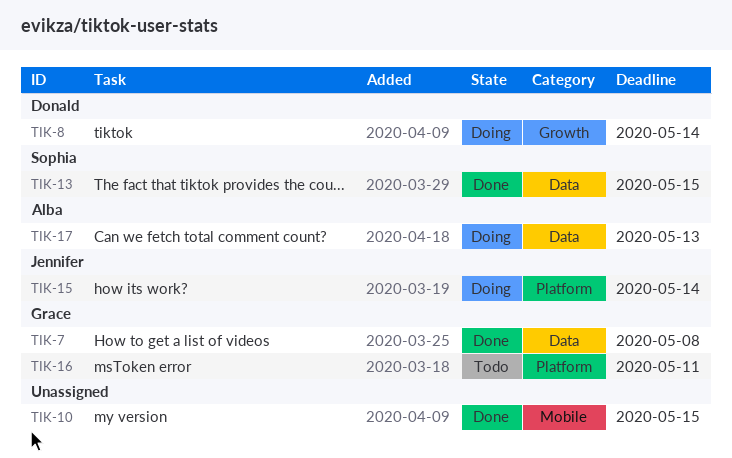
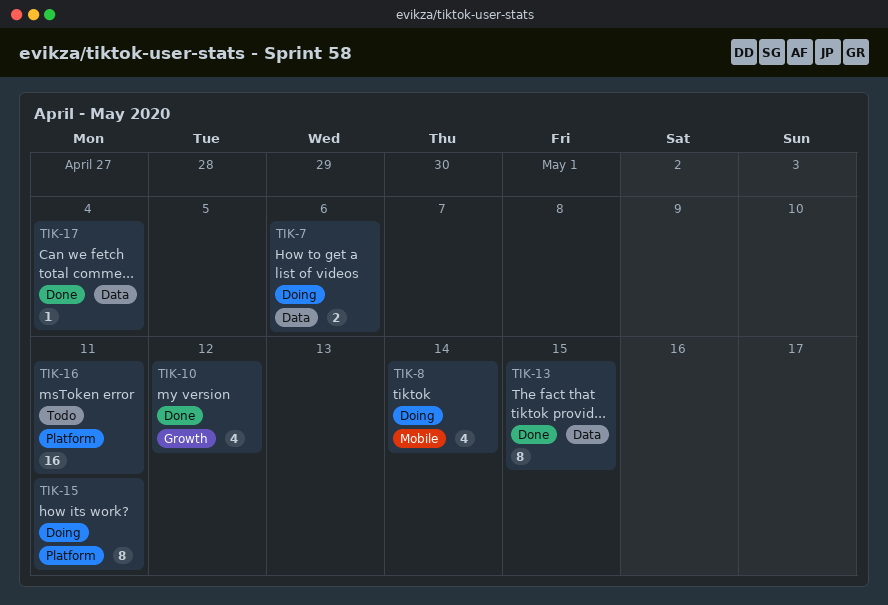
TIK-7, status: Done -> Doing
TIK-7, due: May 8 -> May 6
TIK-8, label: Growth -> Mobile
TIK-10, label: Mobile -> Growth
TIK-10, due: May 15 -> May 12
TIK-15, due: May 14 -> May 11
TIK-17, status: Doing -> Done
TIK-17, due: May 13 -> May 4

